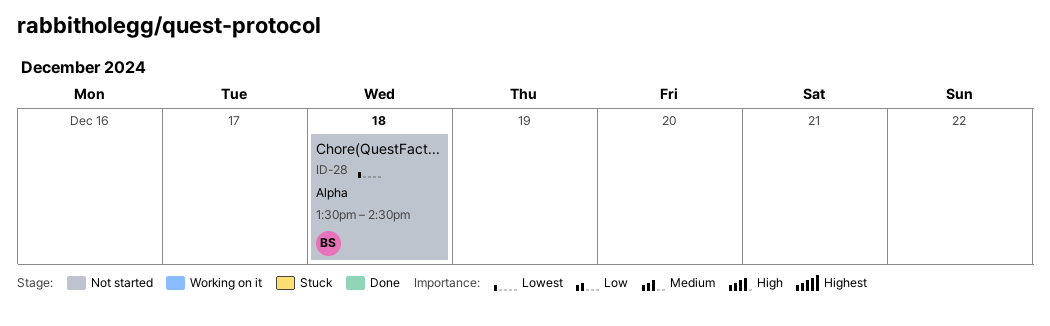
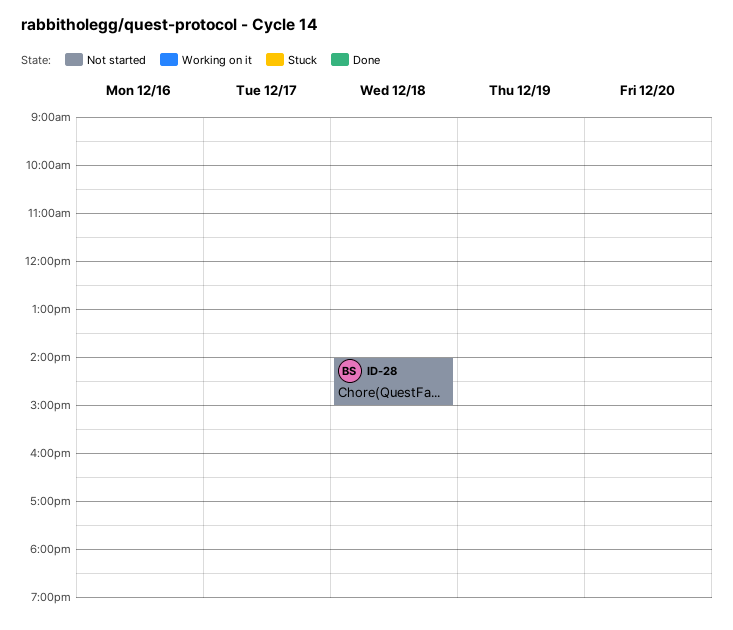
ID-28, begins: 13:30 -> 14:00
ID-28, ends: 14:30 -> 15:00

